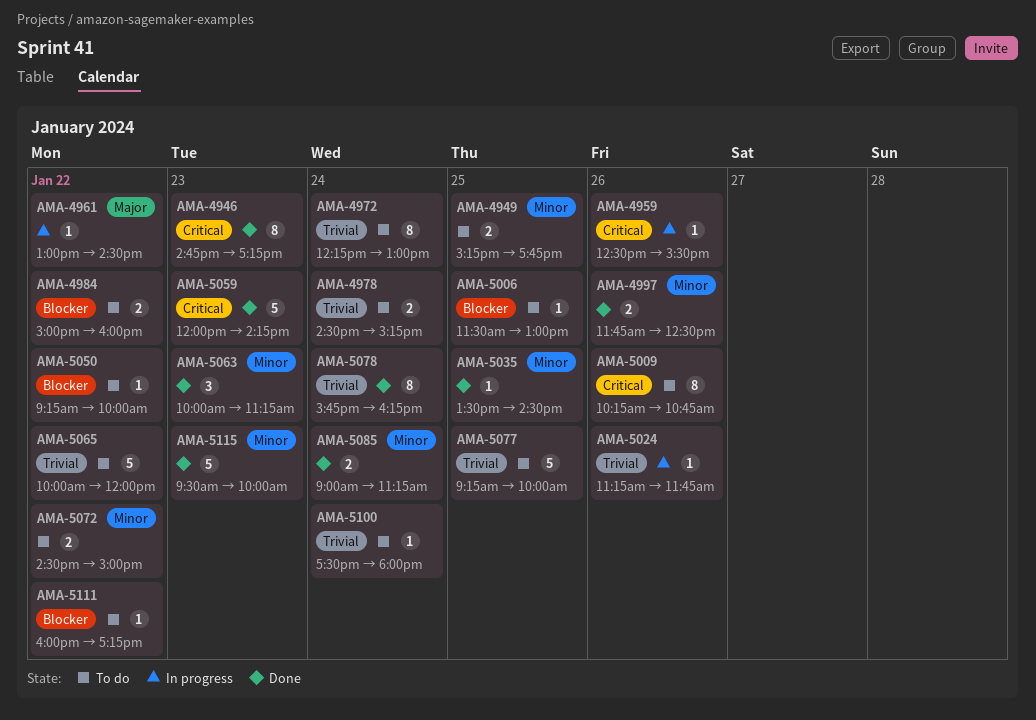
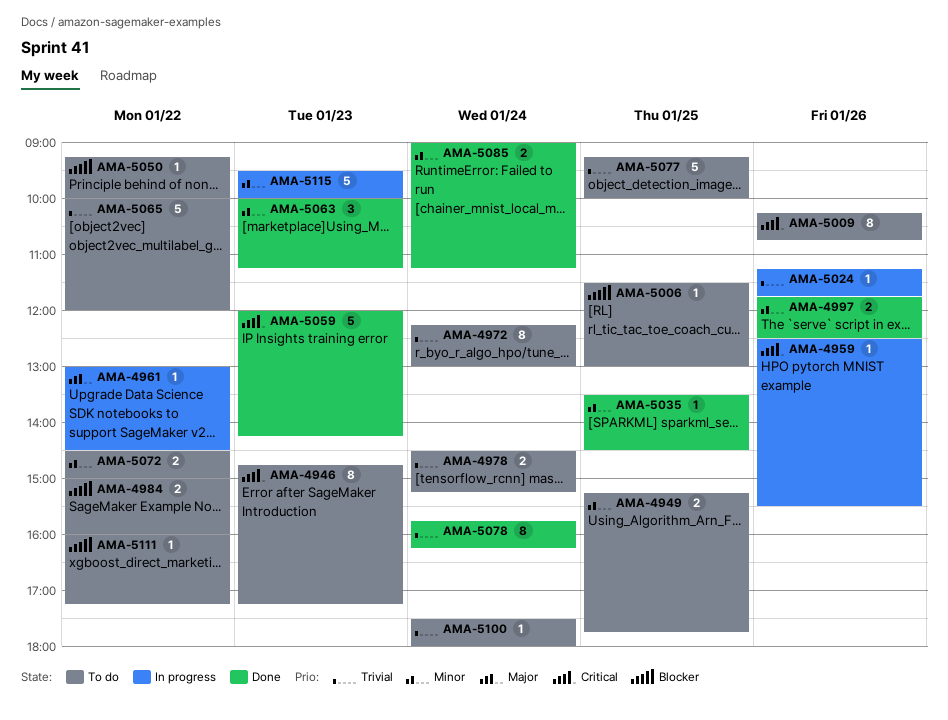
AMA-4946, status: Done -> To do
AMA-5115, status: Done -> In progress

